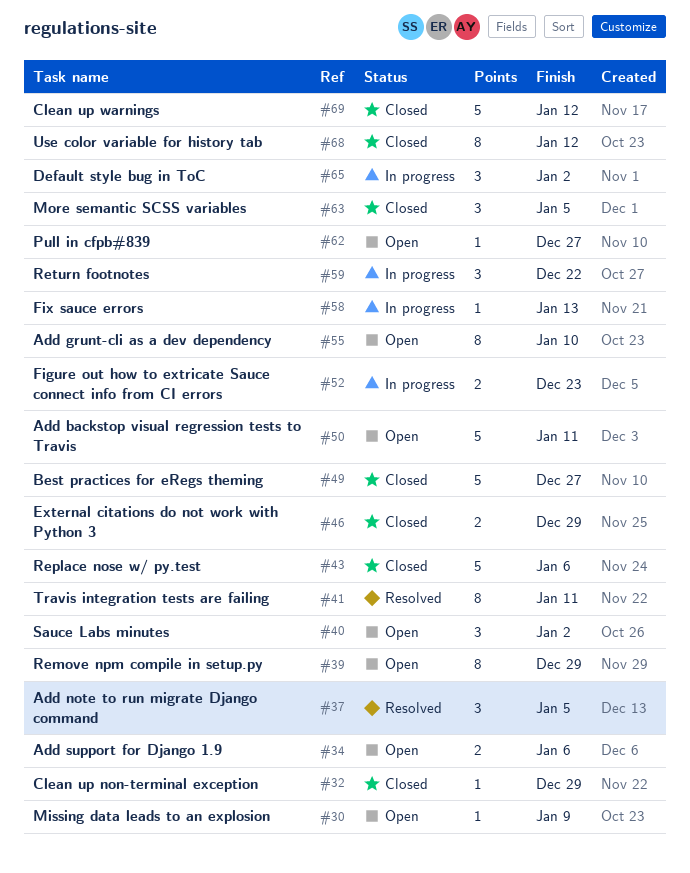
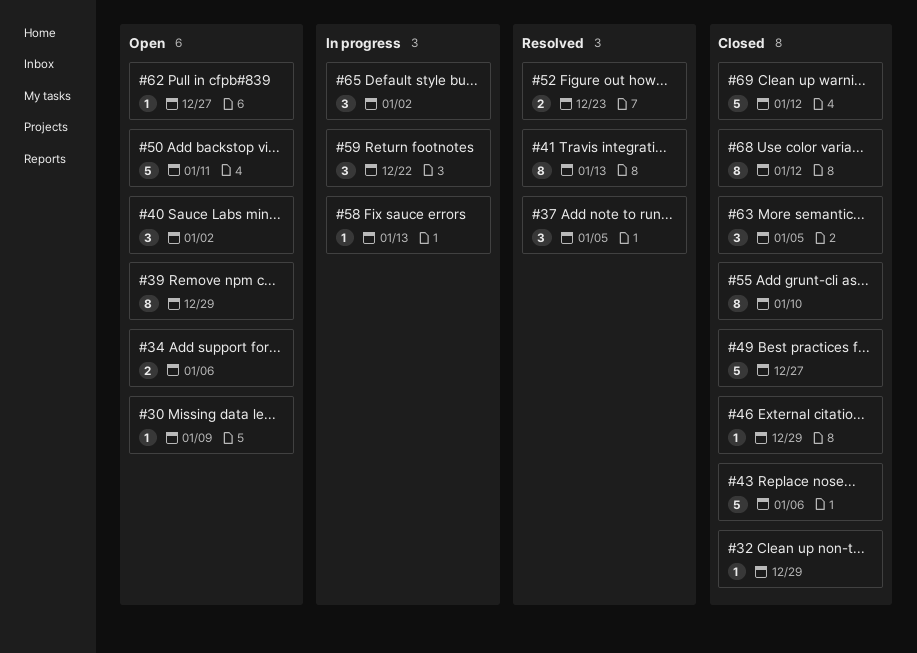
#41, due: Jan 11 -> Jan 13
#46, estimate: 2 -> 1
#52, status: In progress -> Resolved
#55, status: Open -> Closed

